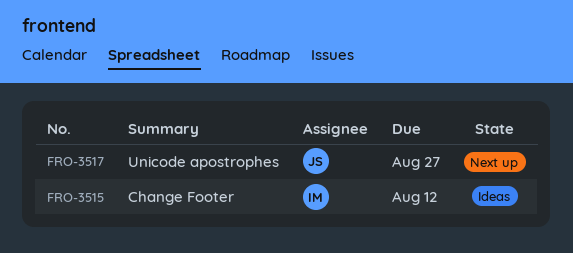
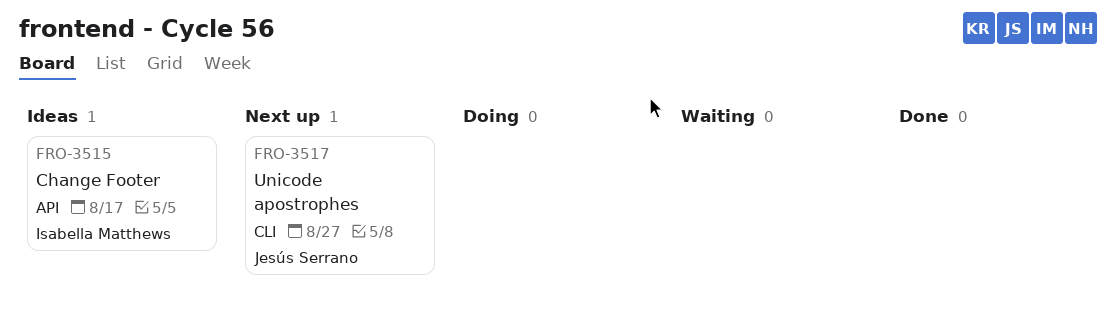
FRO-3515, due: Aug 12 -> Aug 17

